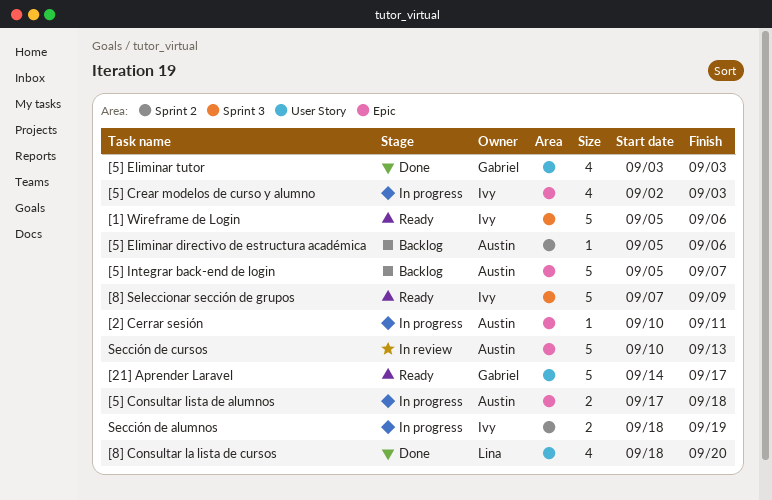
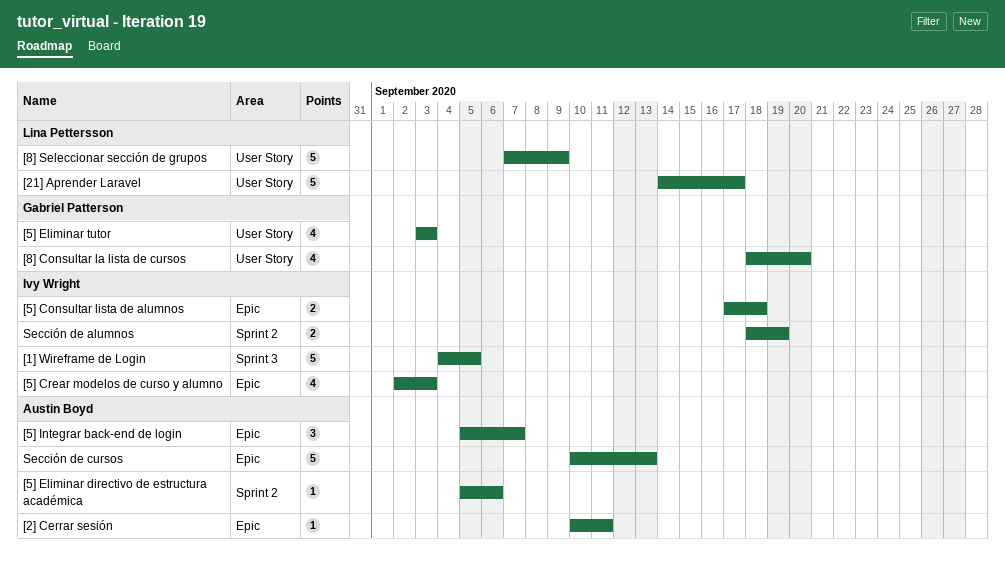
[1] Wireframe de Login, start: Sep 5 -> Sep 4
[1] Wireframe de Login, due: Sep 6 -> Sep 5
[21] Aprender Laravel, owner: Gabriel Patterson -> Lina Pettersson
[5] Consultar lista de alumnos, owner: Austin Boyd -> Ivy Wright
[5] Integrar back-end de login, estimate: 5 -> 3
[8] Consultar la lista de cursos, owner: Lina Pettersson -> Gabriel Patterson
[8] Seleccionar sección de grupos, owner: Ivy Wright -> Lina Pettersson
[8] Seleccionar sección de grupos, label: Sprint 3 -> User Story

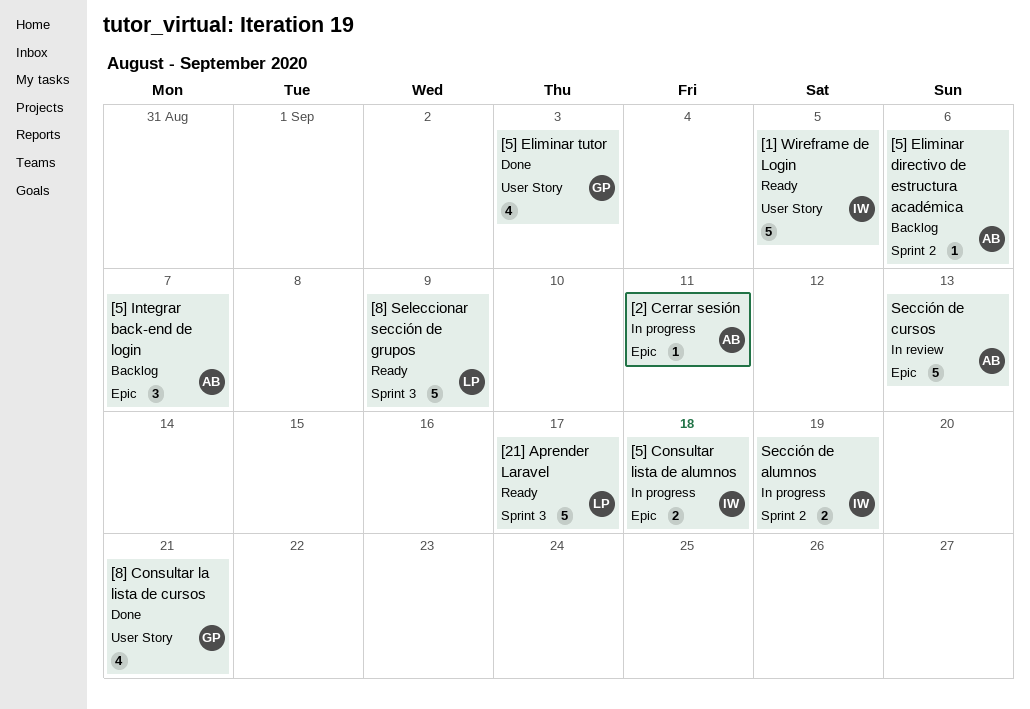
[1] Wireframe de Login, label: Sprint 3 -> User Story
[21] Aprender Laravel, label: User Story -> Sprint 3
[5] Crear modelos de curso y alumno: present -> none
[8] Consultar la lista de cursos, due: Sep 20 -> Sep 21
[8] Seleccionar sección de grupos, label: User Story -> Sprint 3

